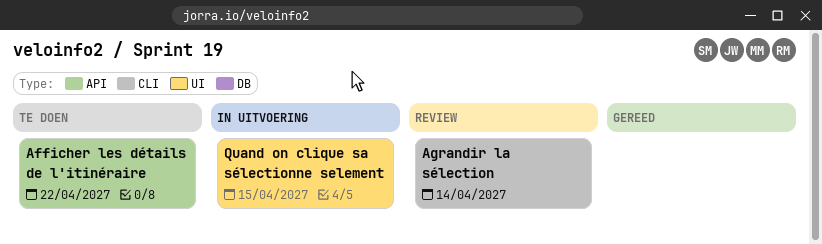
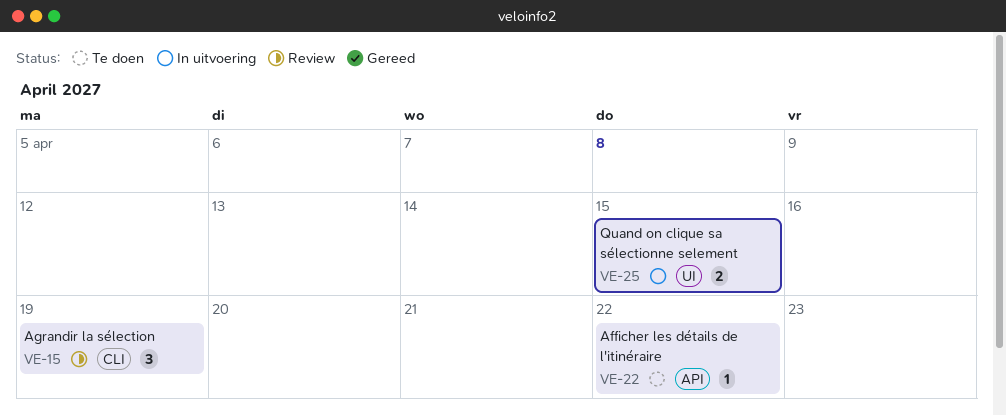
Agrandir la sélection, due: Apr 14 -> Apr 19

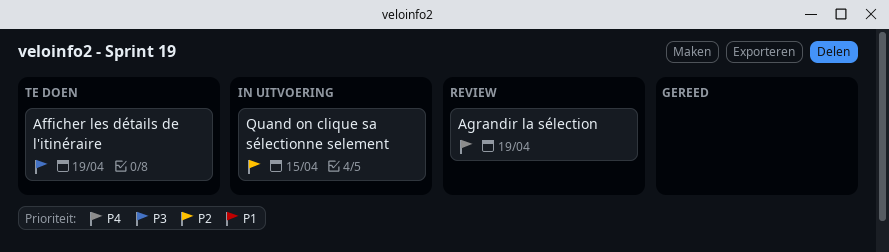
Afficher les détails de l'itinéraire, due: Apr 22 -> Apr 19

